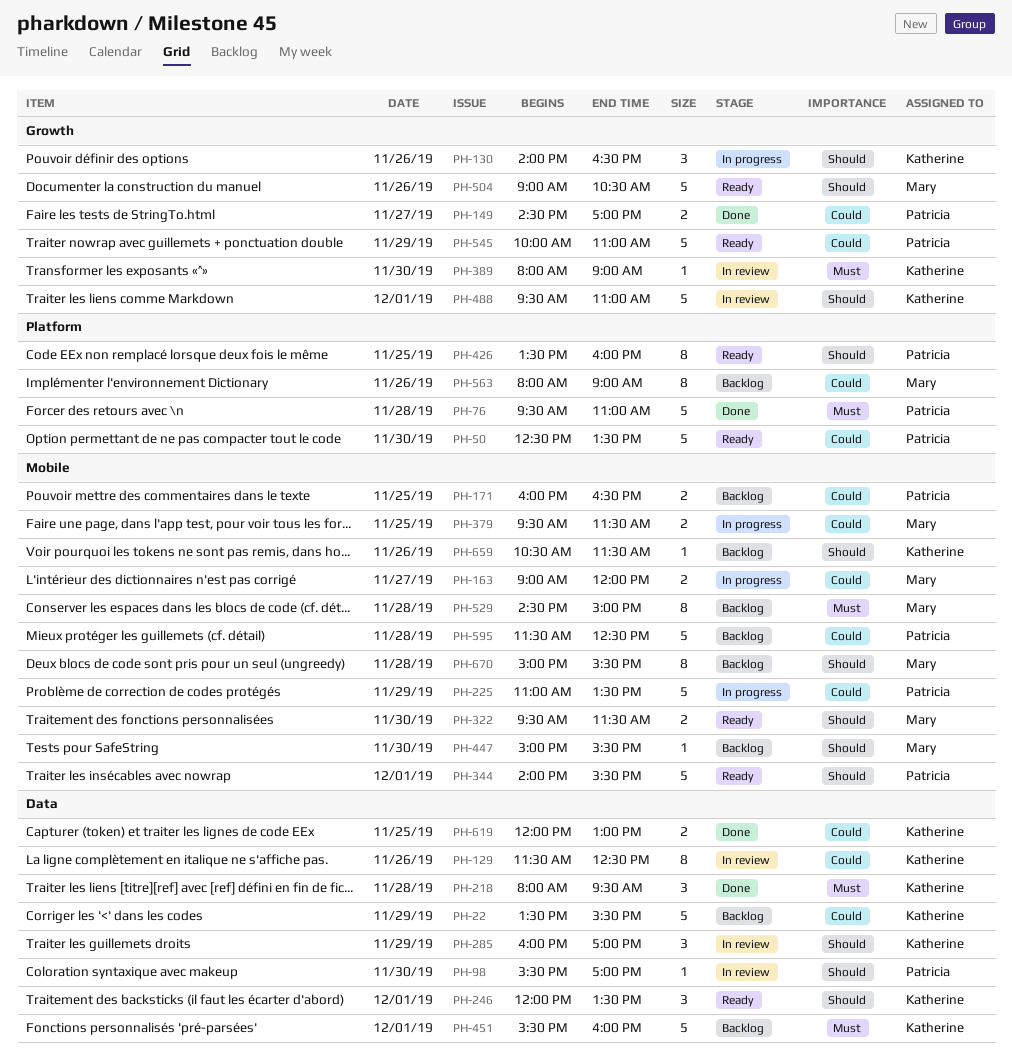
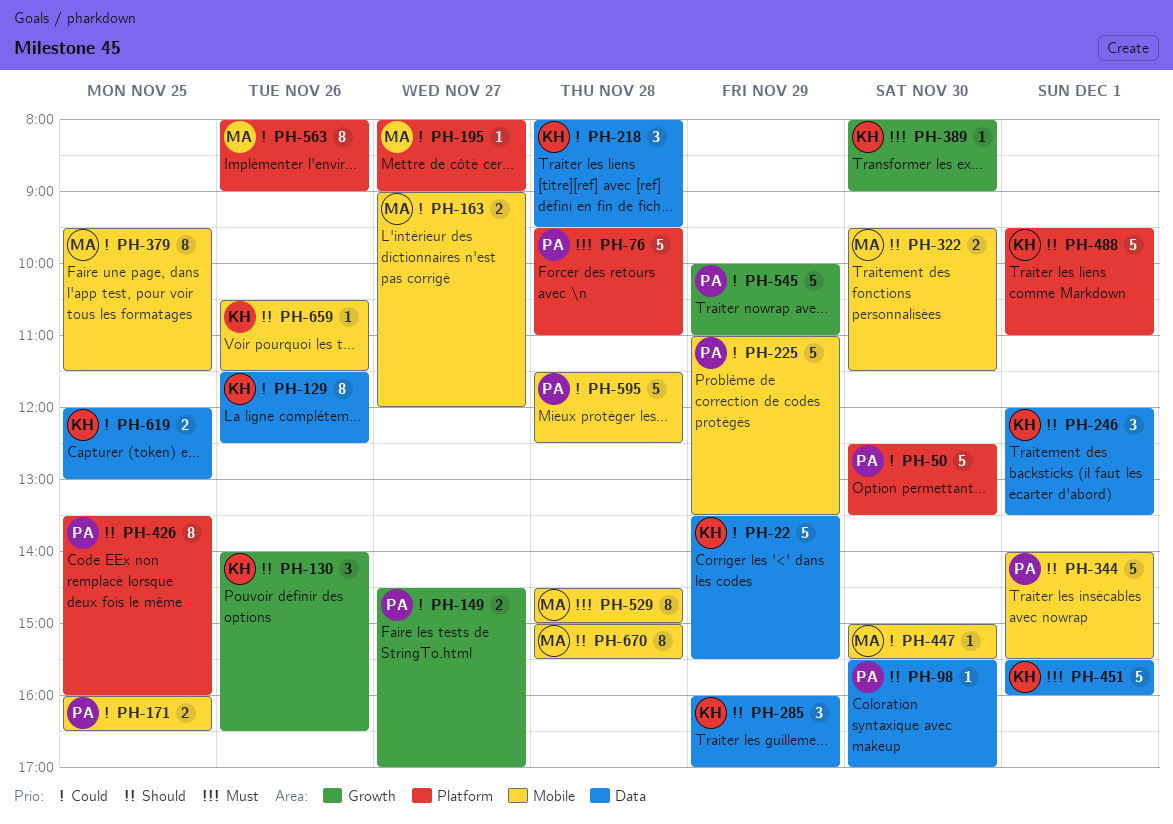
PH-195: none -> present
PH-218, priority: Must -> Could
PH-379, estimate: 2 -> 8
PH-447, priority: Should -> Could
PH-488, label: Growth -> Platform
PH-504: present -> none

